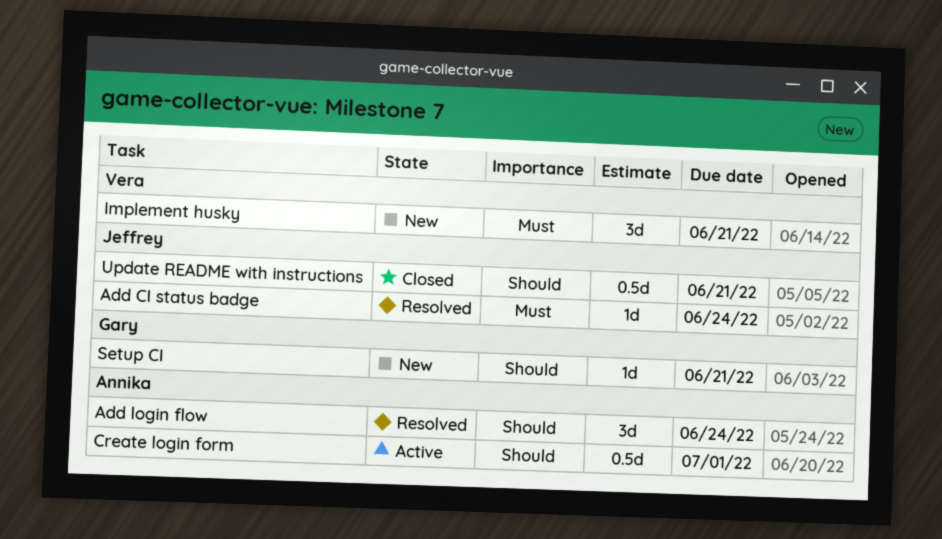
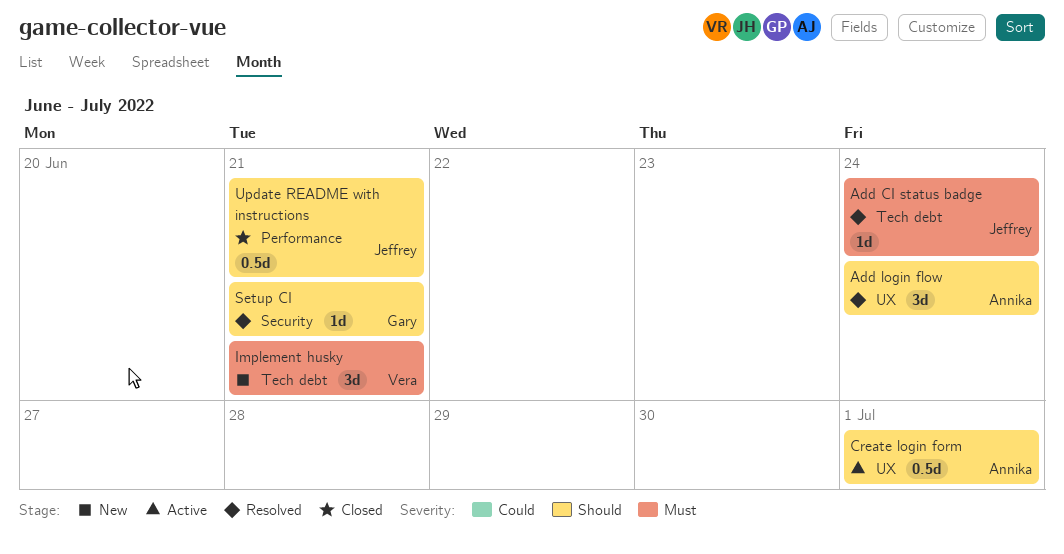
Setup CI, status: New -> Resolved

